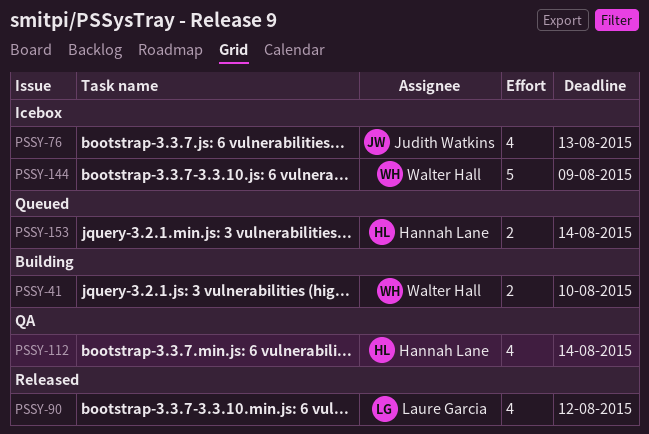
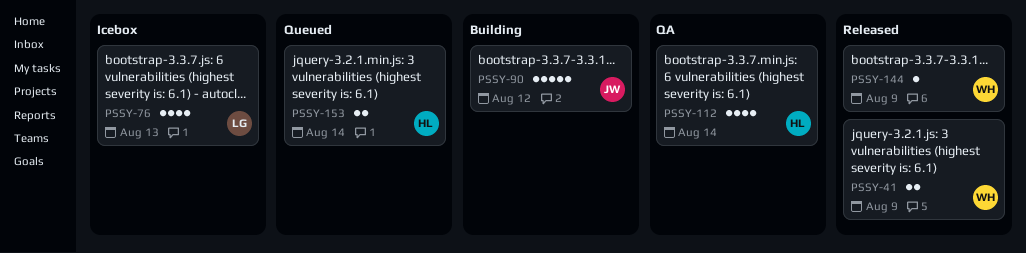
PSSY-41, status: Building -> Released
PSSY-41, due: Aug 10 -> Aug 9
PSSY-76, owner: Judith Watkins -> Laure Garcia
PSSY-90, status: Released -> Building
PSSY-90, owner: Laure Garcia -> Judith Watkins
PSSY-90, estimate: 4 -> 5
PSSY-144, status: Icebox -> Released
PSSY-144, estimate: 5 -> 1

